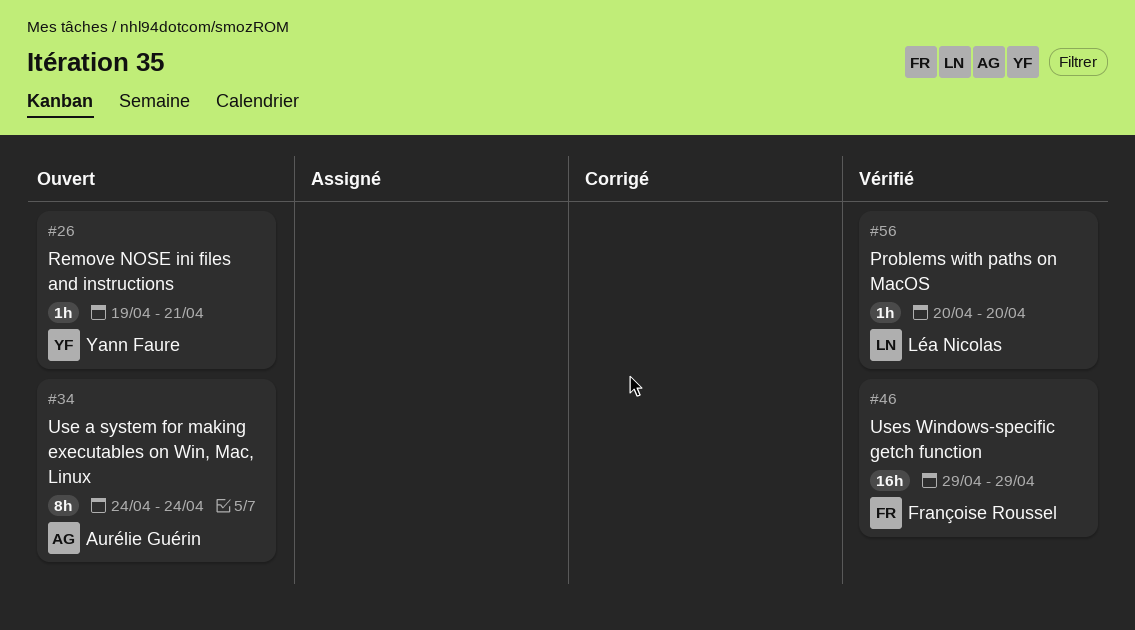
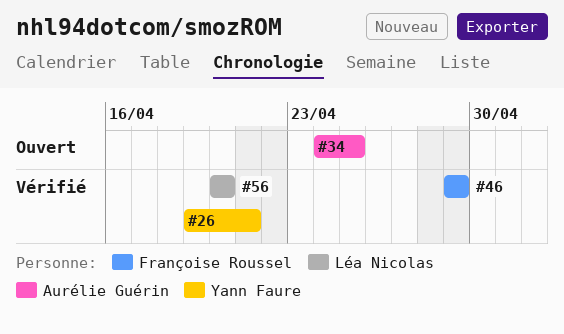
#26, status: Ouvert -> Vérifié
#34, due: Apr 24 -> Apr 25

